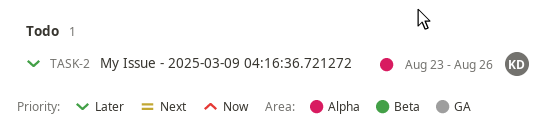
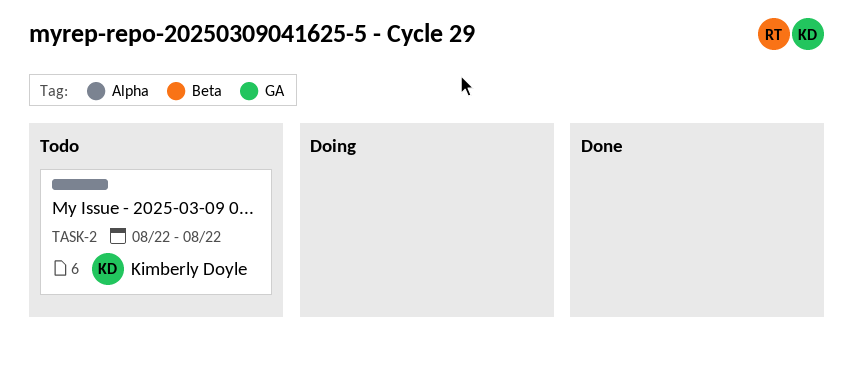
TASK-2, start: Aug 23 -> Aug 22
TASK-2, due: Aug 26 -> Aug 22

